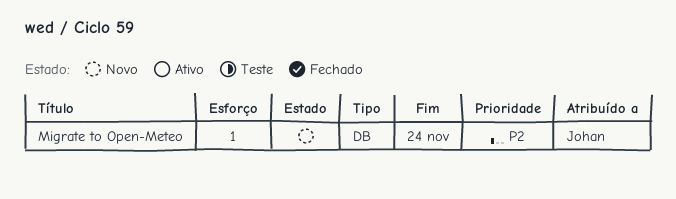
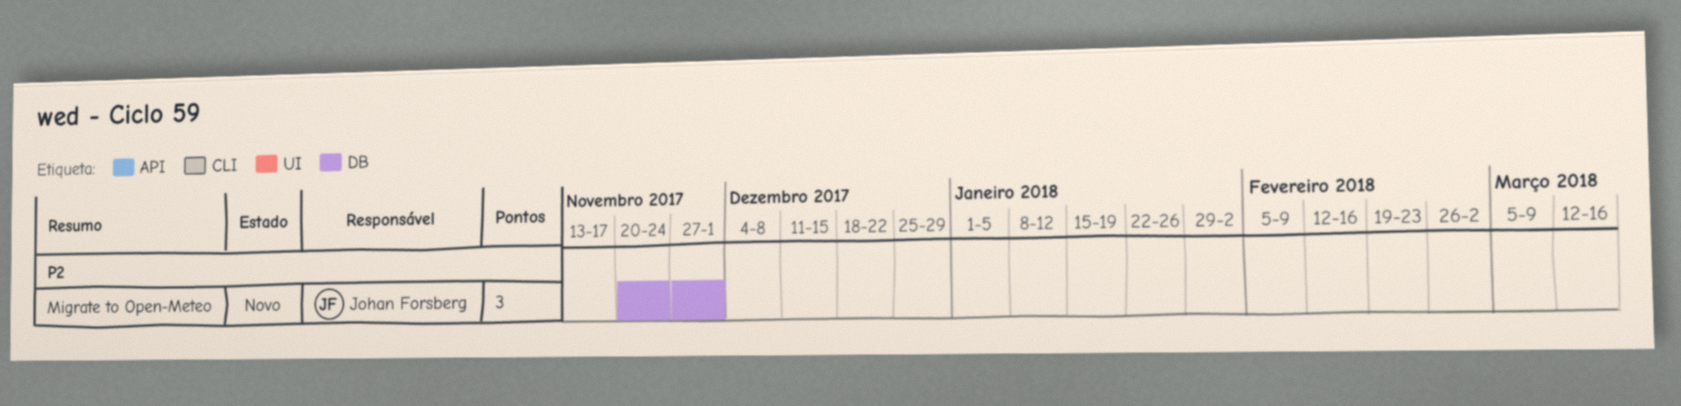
Migrate to Open-Meteo, estimate: 1 -> 3
Migrate to Open-Meteo, due: Nov 24 -> Dec 1

